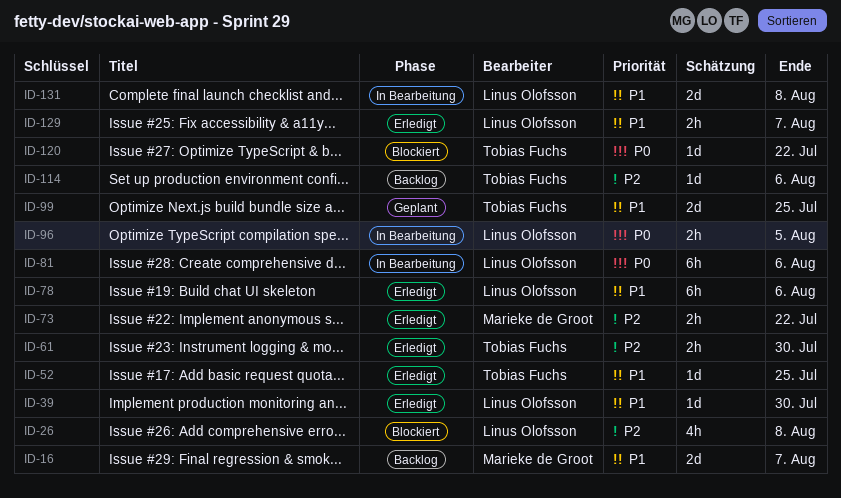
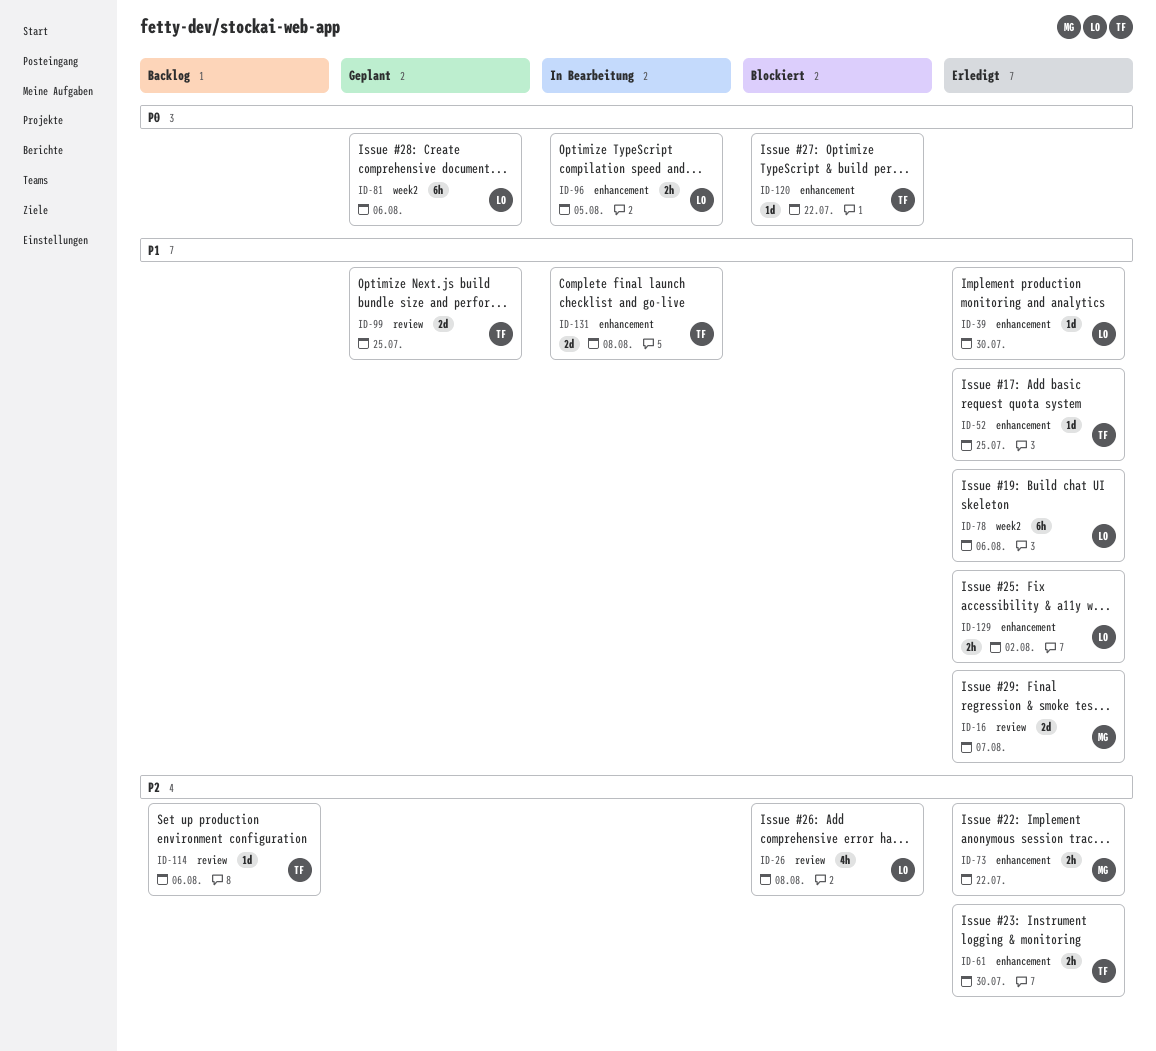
ID-16, status: Backlog -> Erledigt
ID-81, status: In Bearbeitung -> Geplant
ID-129, due: Aug 7 -> Aug 2
ID-131, owner: Linus Olofsson -> Tobias Fuchs

